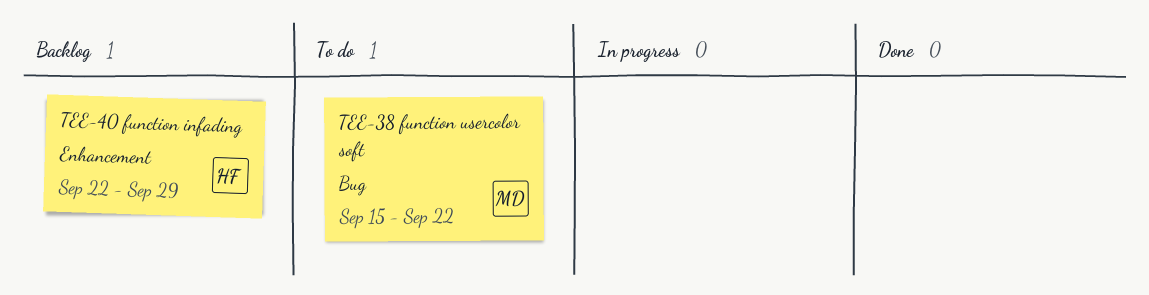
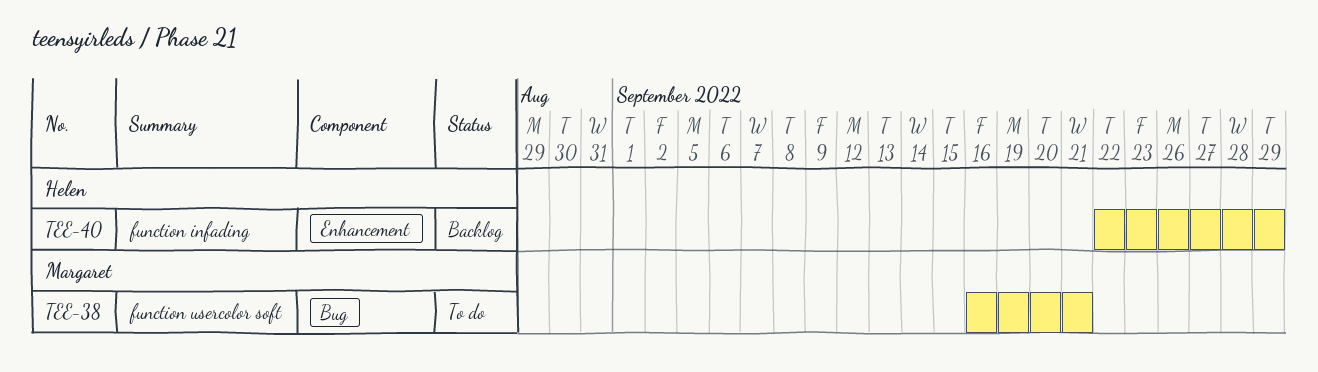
TEE-38, start: Sep 15 -> Sep 16
TEE-38, due: Sep 22 -> Sep 21

